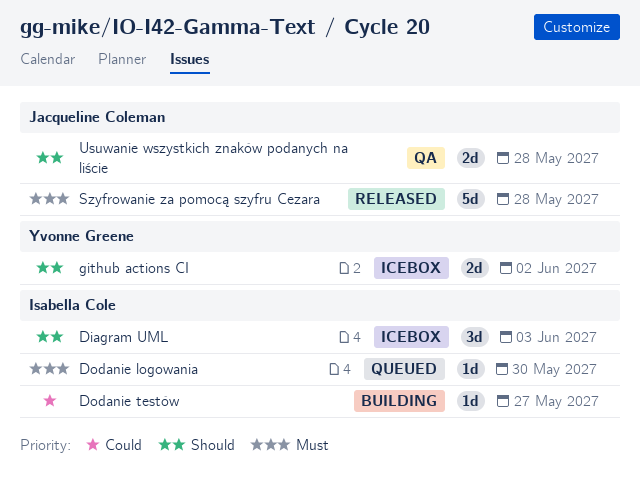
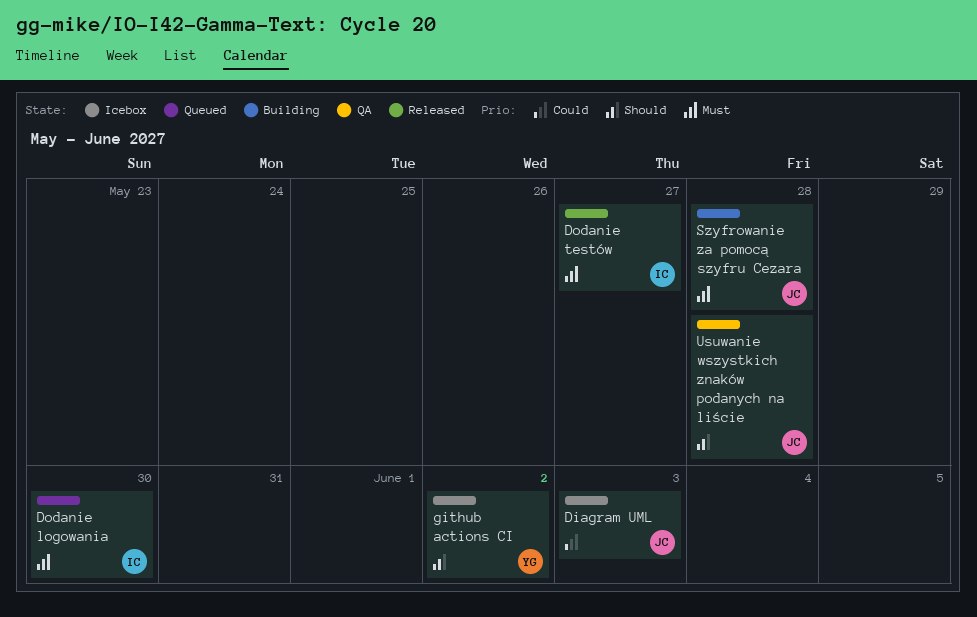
Diagram UML, owner: Isabella Cole -> Jacqueline Coleman
Diagram UML, priority: Should -> Could
Dodanie testów, status: Building -> Released
Dodanie testów, priority: Could -> Must
Szyfrowanie za pomocą szyfru Cezara, status: Released -> Building

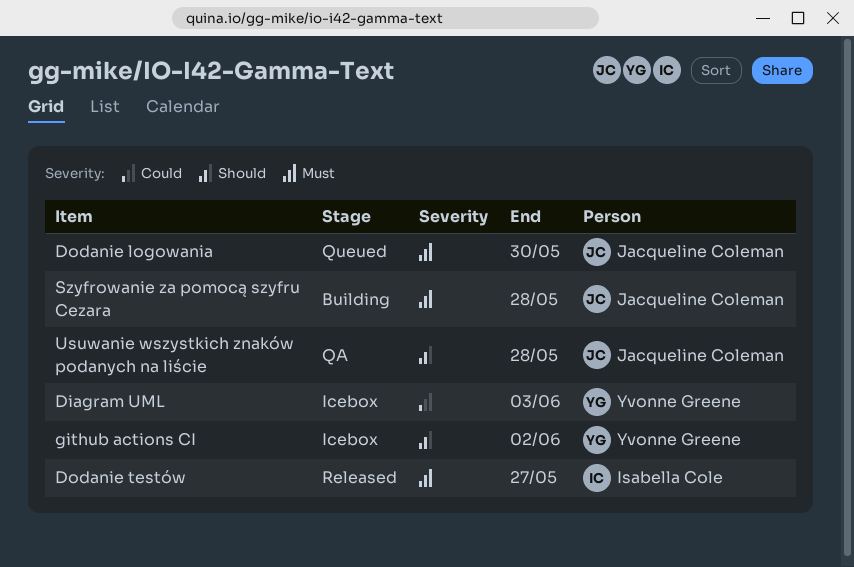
Diagram UML, owner: Jacqueline Coleman -> Yvonne Greene
Dodanie logowania, owner: Isabella Cole -> Jacqueline Coleman

